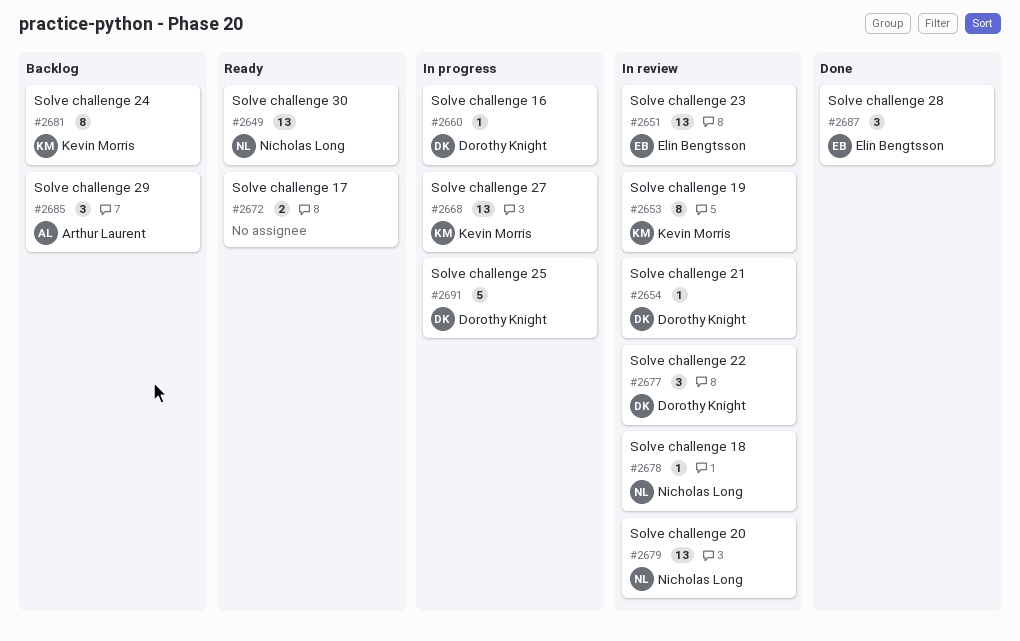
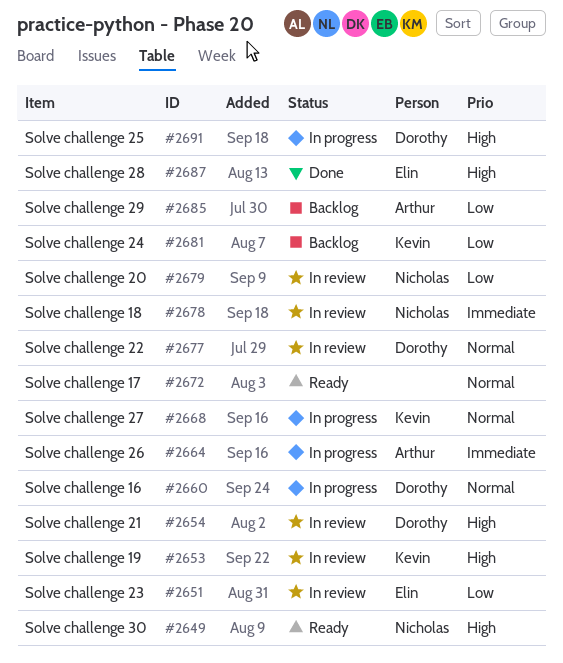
#2664: none -> present

